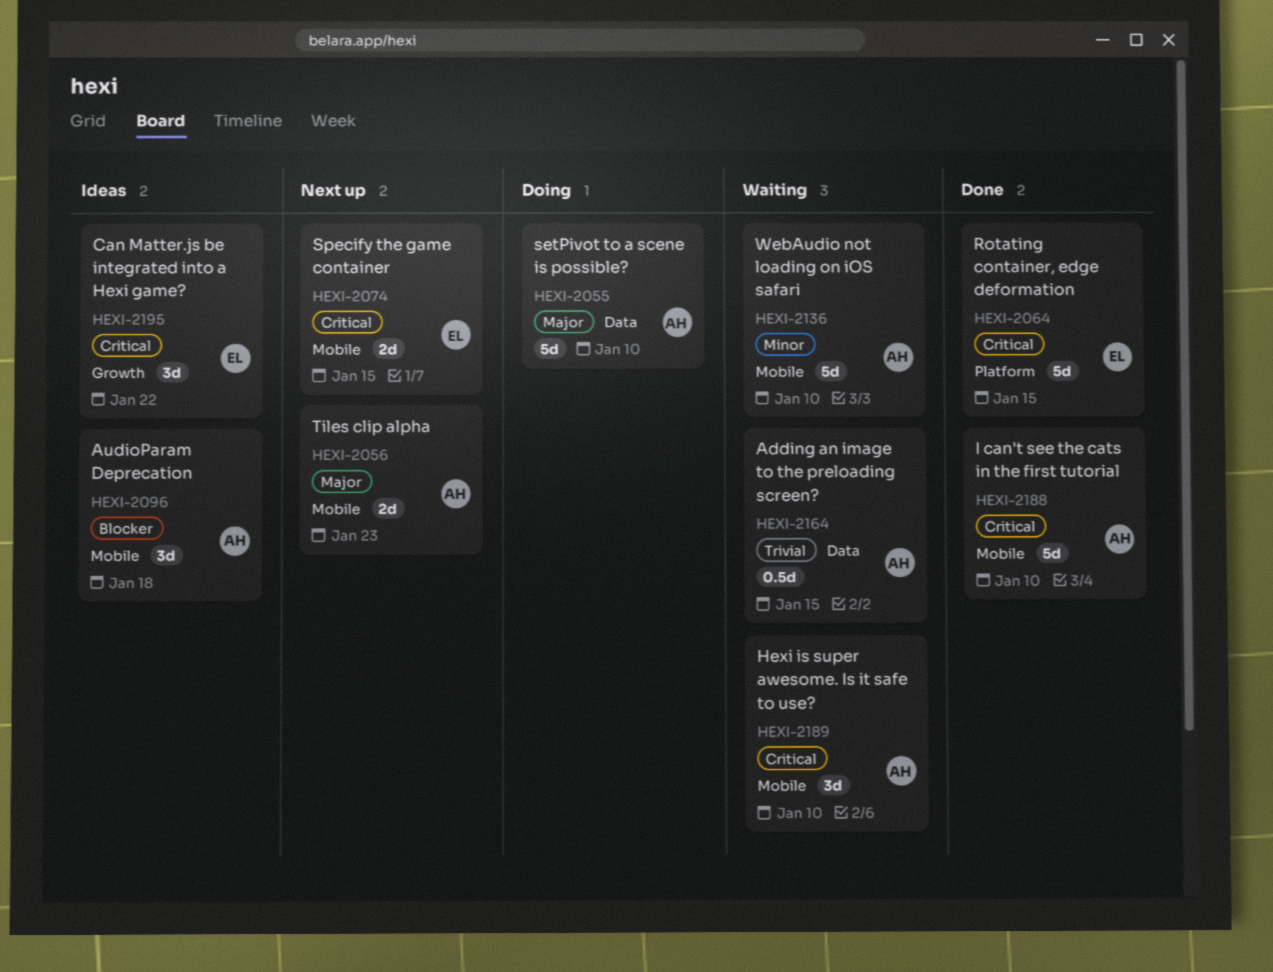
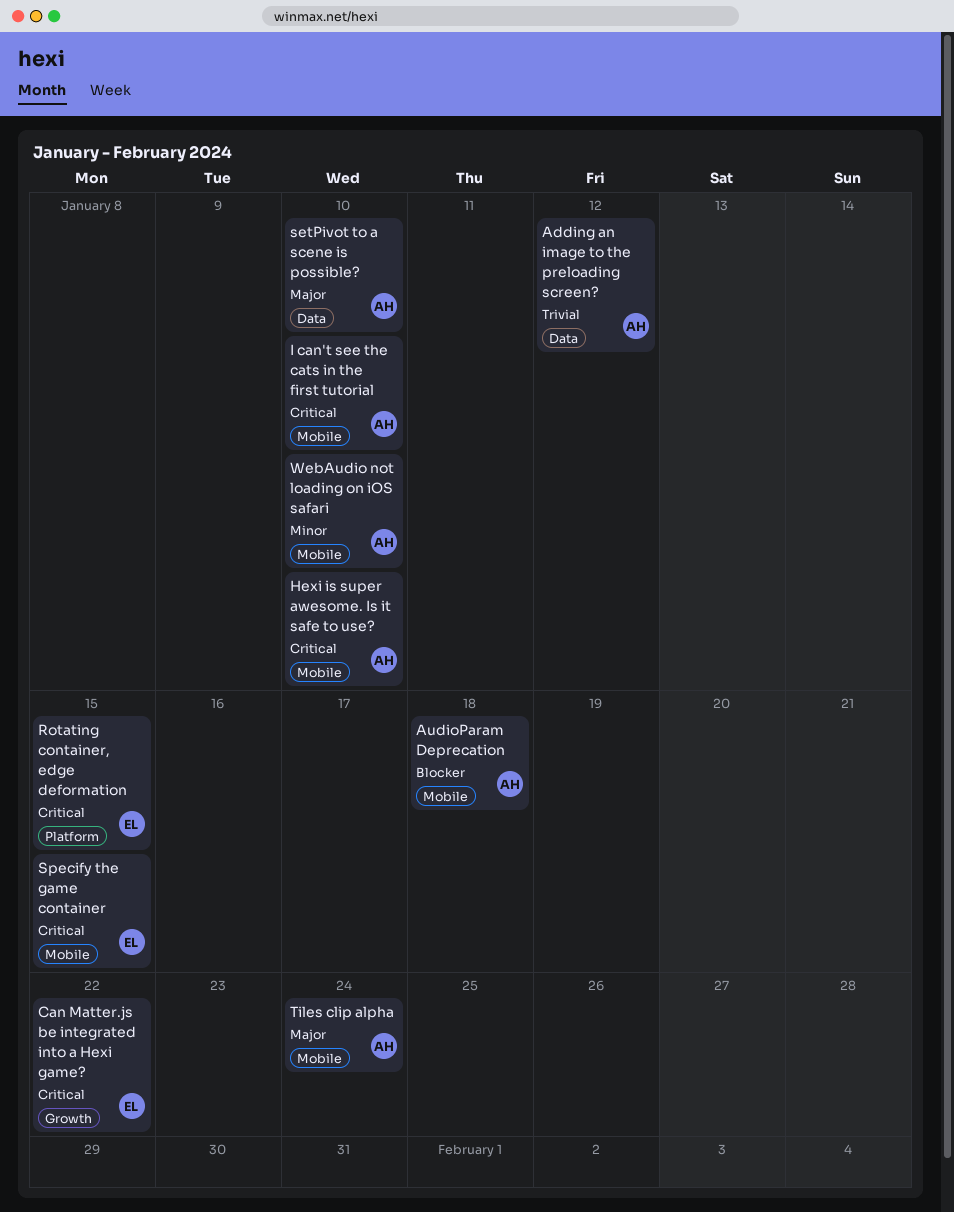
Adding an image to the preloading screen?, due: Jan 15 -> Jan 12
Tiles clip alpha, due: Jan 23 -> Jan 24

